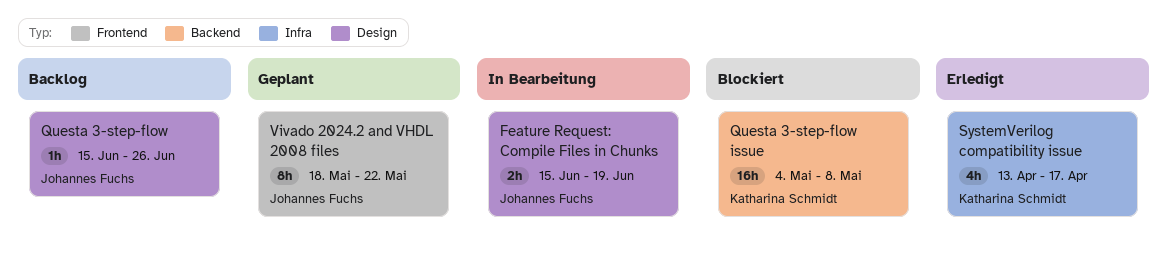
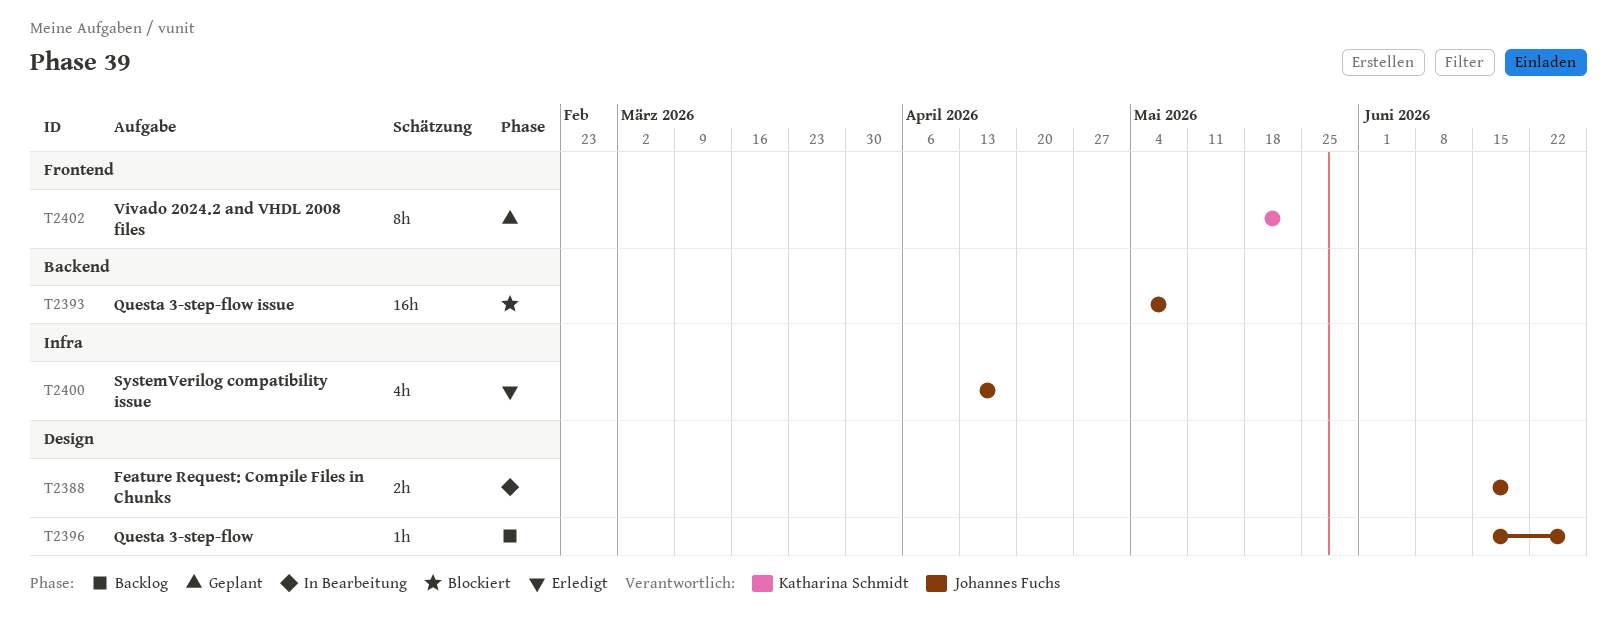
Questa 3-step-flow issue, owner: Katharina Schmidt -> Johannes Fuchs
SystemVerilog compatibility issue, owner: Katharina Schmidt -> Johannes Fuchs
Vivado 2024.2 and VHDL 2008 files, owner: Johannes Fuchs -> Katharina Schmidt

